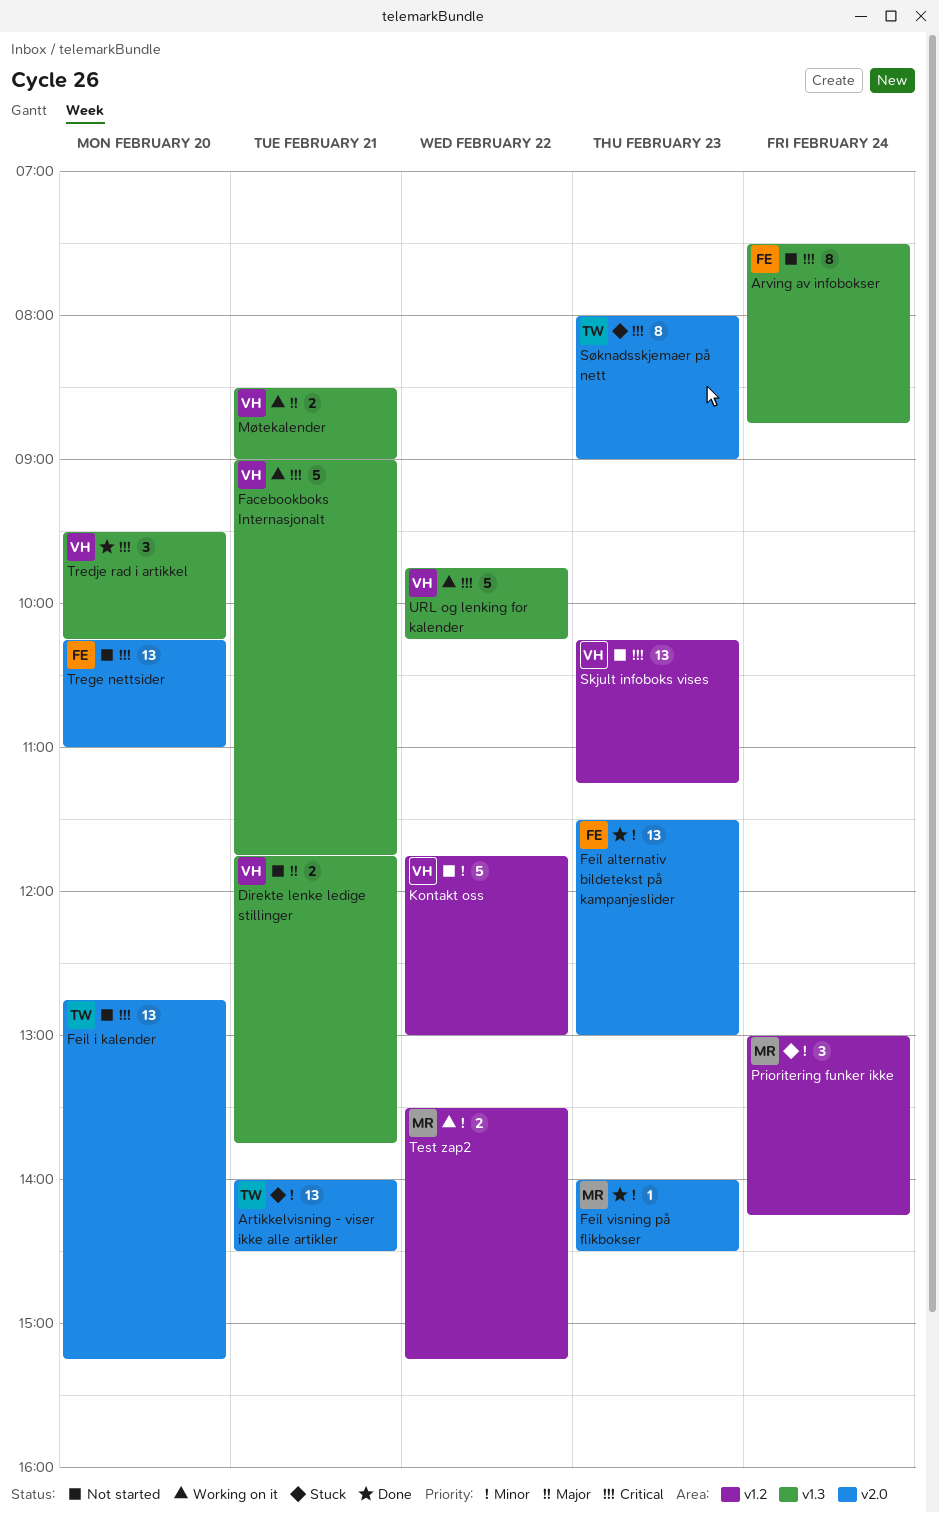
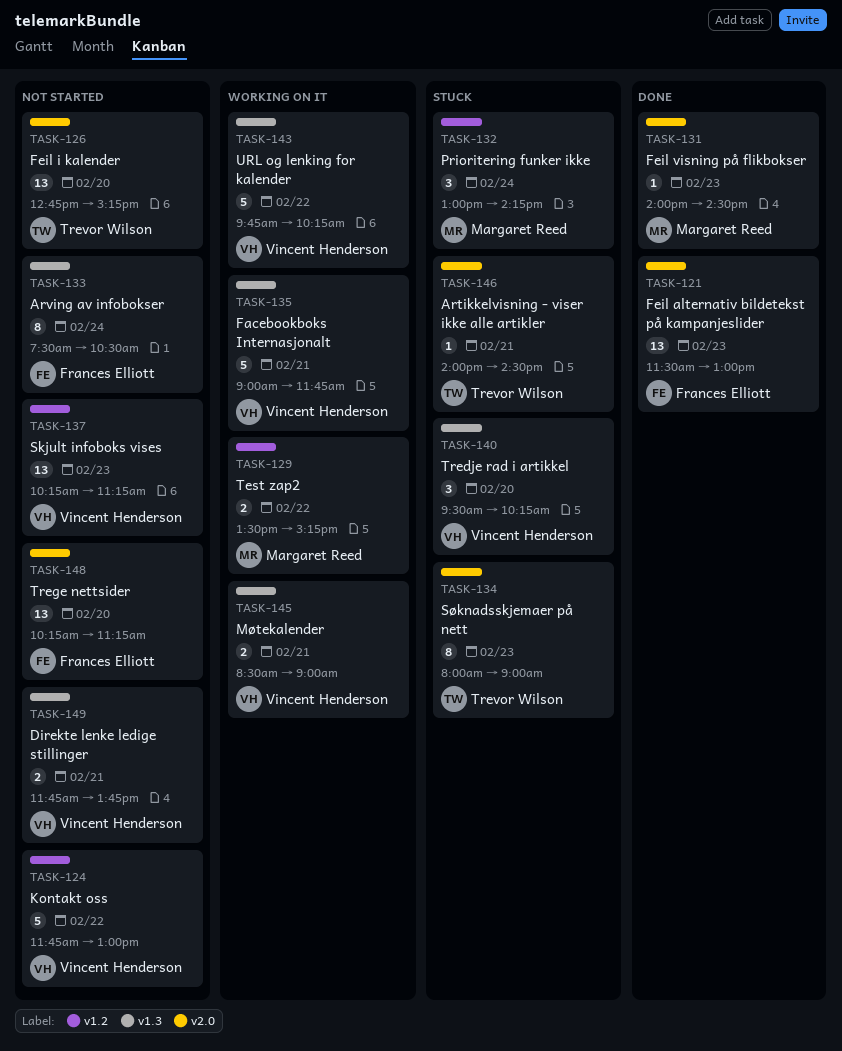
Artikkelvisning - viser ikke alle artikler, estimate: 13 -> 1
Arving av infobokser, ends: 08:45 -> 10:30
Tredje rad i artikkel, status: Done -> Stuck
Trege nettsider, ends: 11:00 -> 11:15

